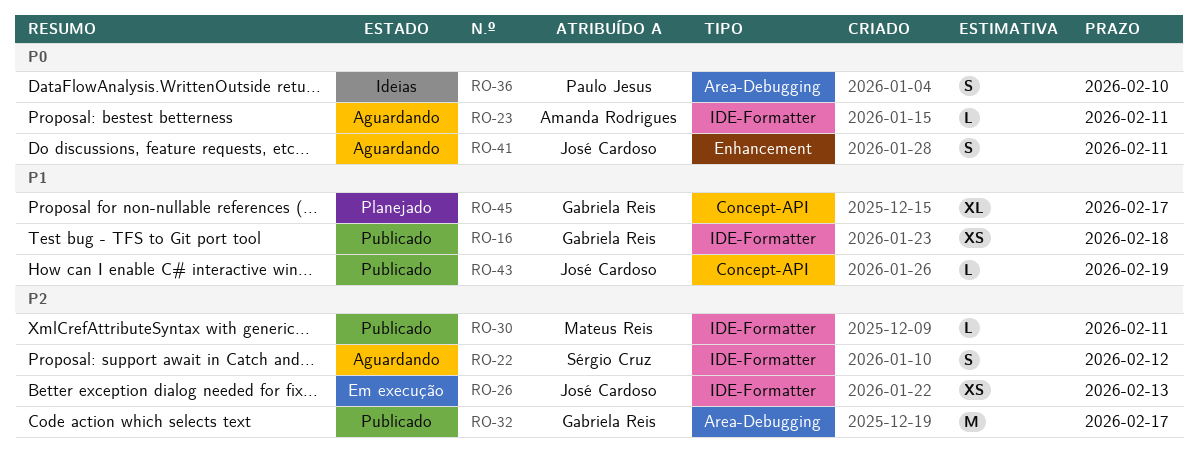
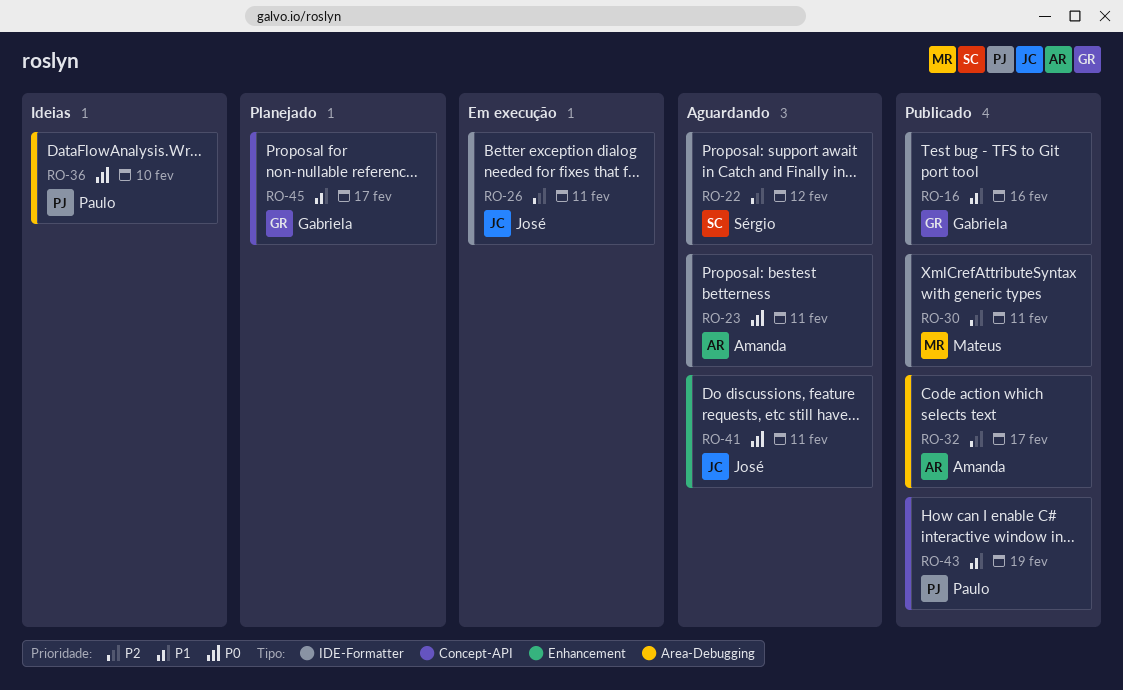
RO-16, due: Feb 18 -> Feb 16
RO-26, due: Feb 13 -> Feb 11
RO-32, owner: Gabriela Reis -> Amanda Rodrigues
RO-43, owner: José Cardoso -> Paulo Jesus

